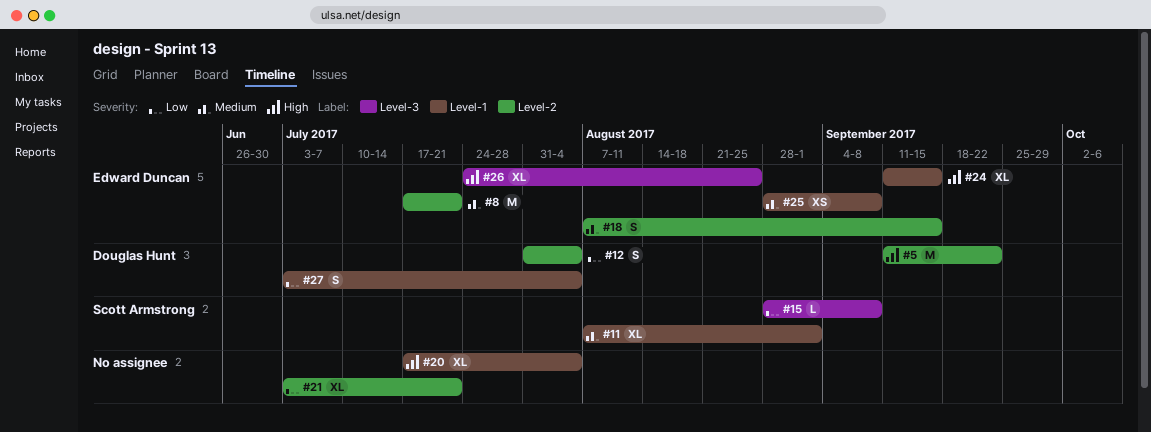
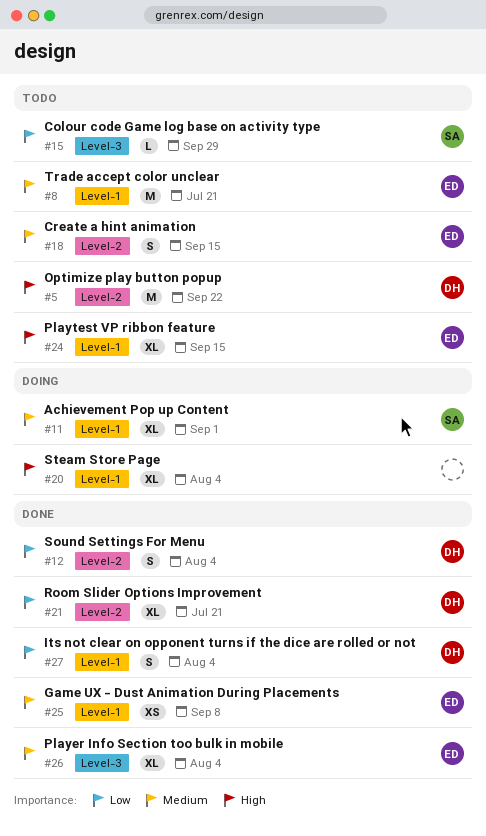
#8, label: Level-2 -> Level-1
#15, due: Sep 8 -> Sep 29
#21, owner: none -> Douglas Hunt
#26, priority: High -> Medium
#26, due: Aug 25 -> Aug 4

